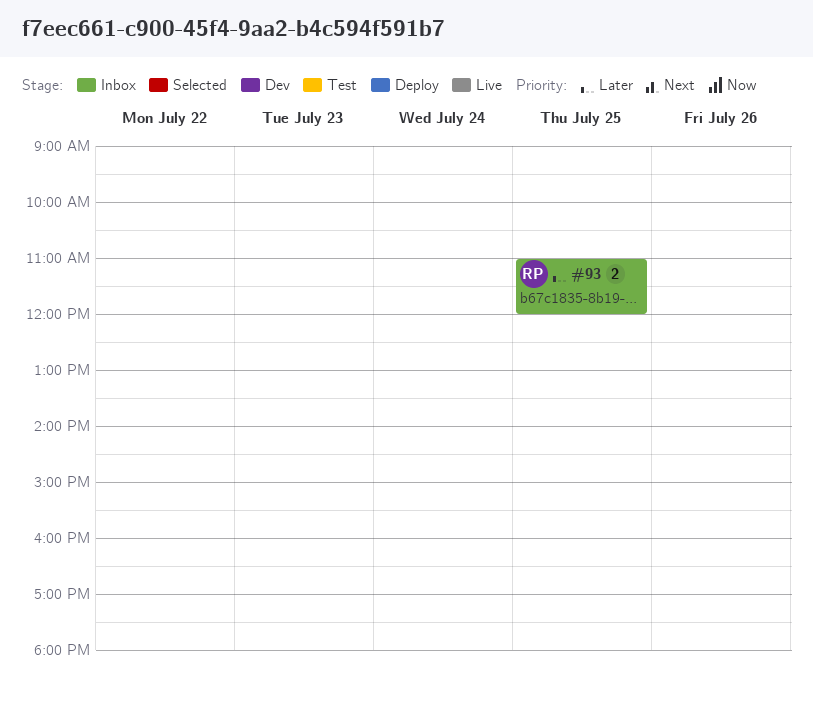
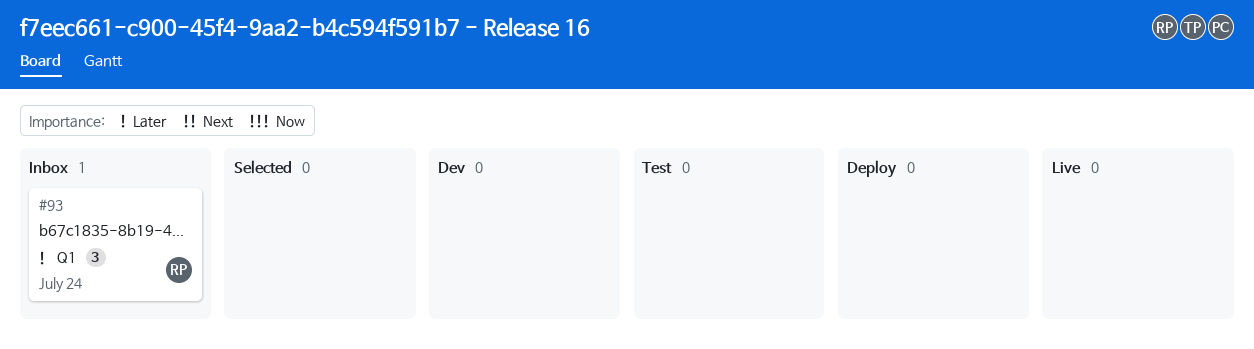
#93, estimate: 2 -> 3
#93, day: Jul 25 -> Jul 24

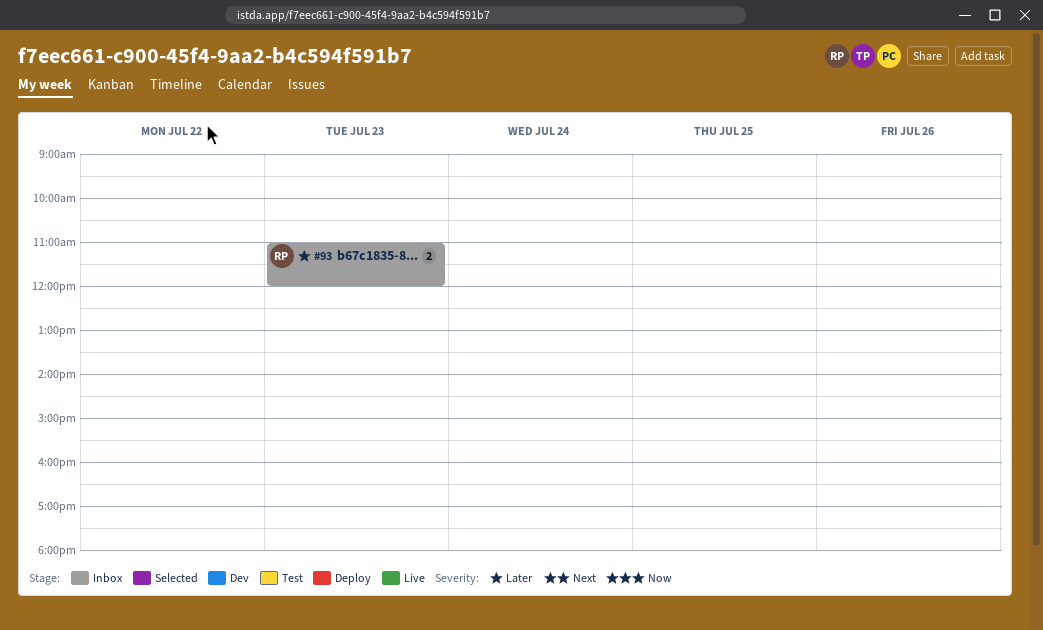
#93, estimate: 3 -> 2
#93, day: Jul 24 -> Jul 23

